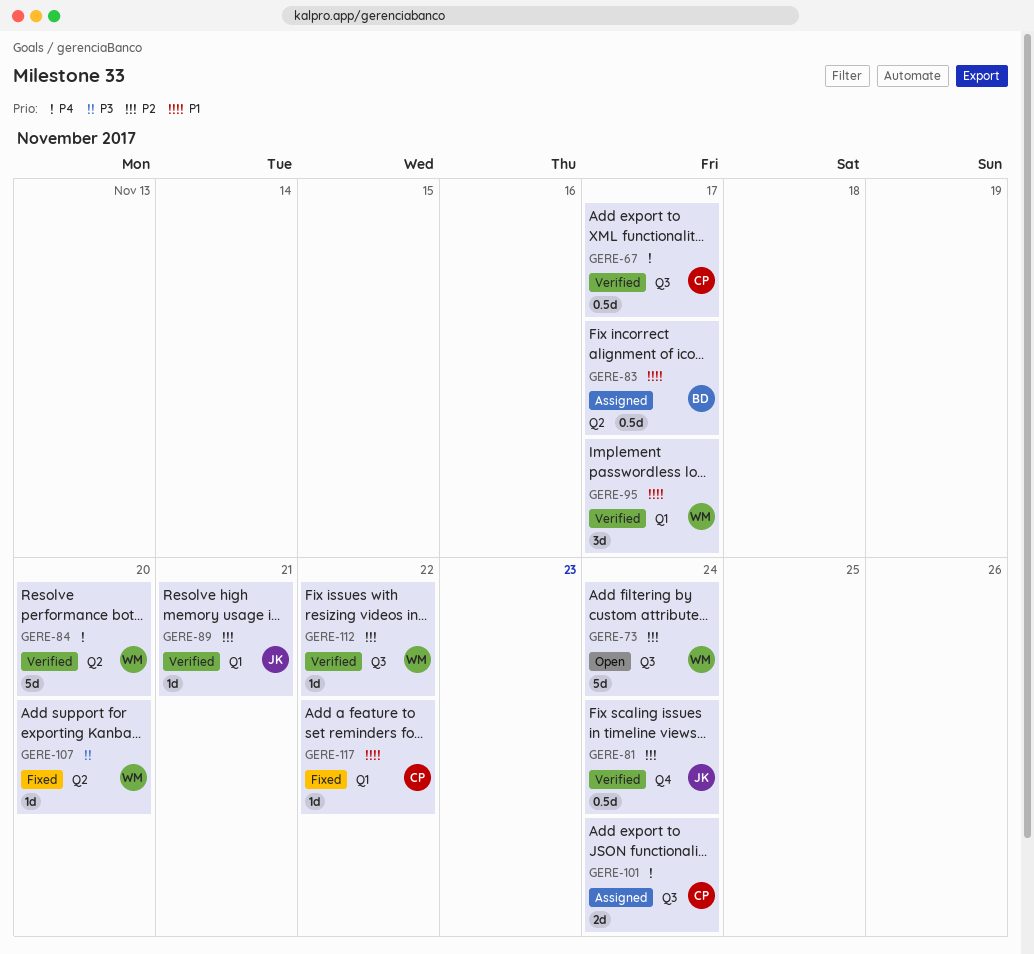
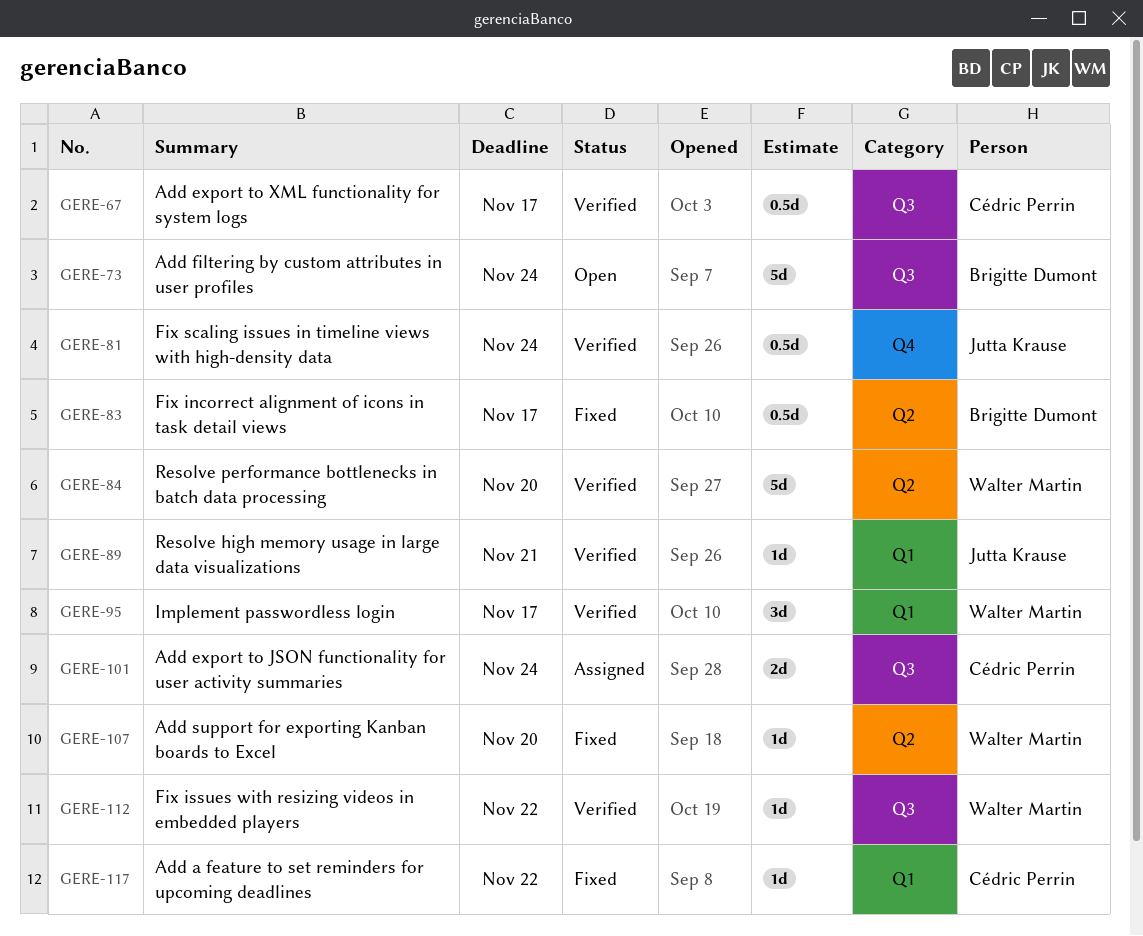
GERE-73, owner: Walter Martin -> Brigitte Dumont
GERE-83, status: Assigned -> Fixed

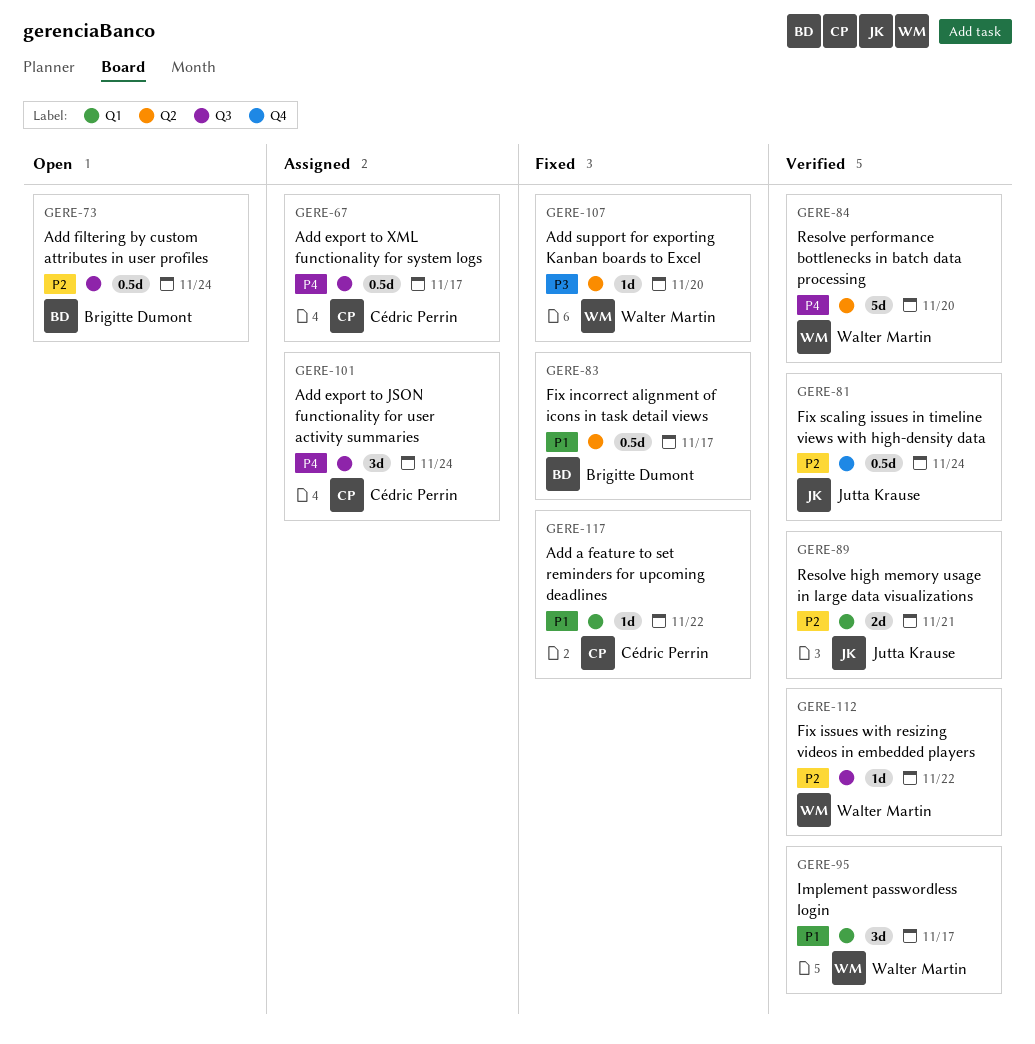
GERE-67, status: Verified -> Assigned
GERE-73, estimate: 5d -> 0.5d
GERE-89, estimate: 1d -> 2d
GERE-101, estimate: 2d -> 3d

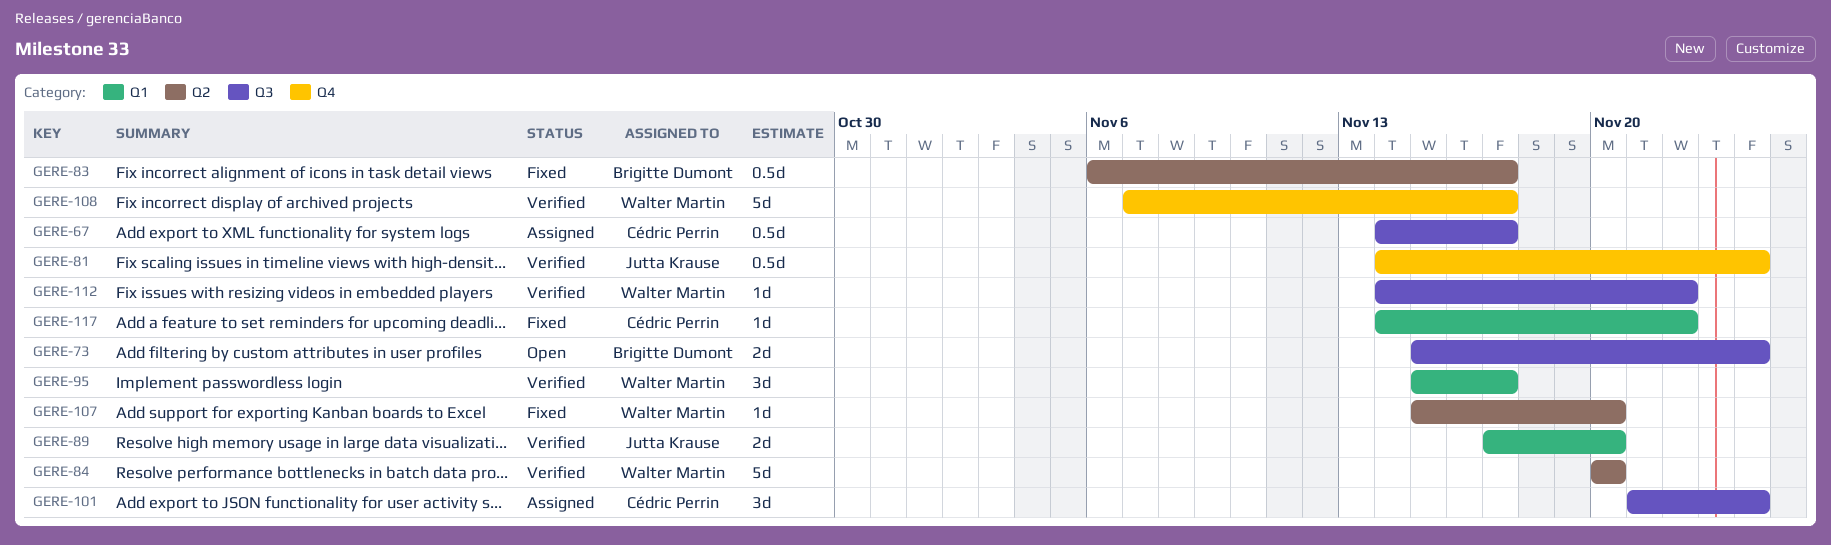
GERE-73, estimate: 0.5d -> 2d
GERE-89, due: Nov 21 -> Nov 20
GERE-108: none -> present

